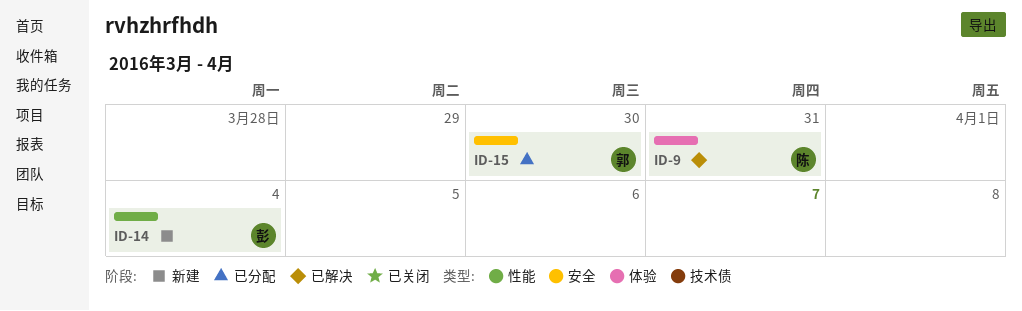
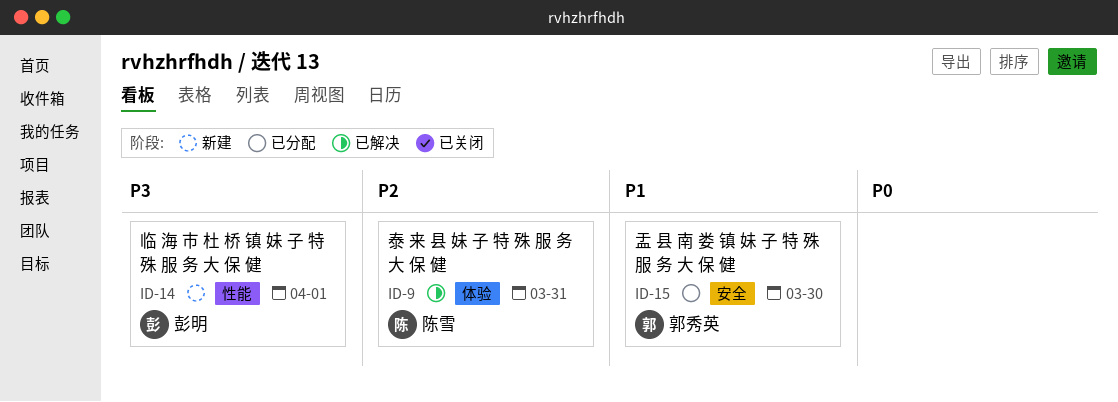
ID-14, due: Apr 4 -> Apr 1

